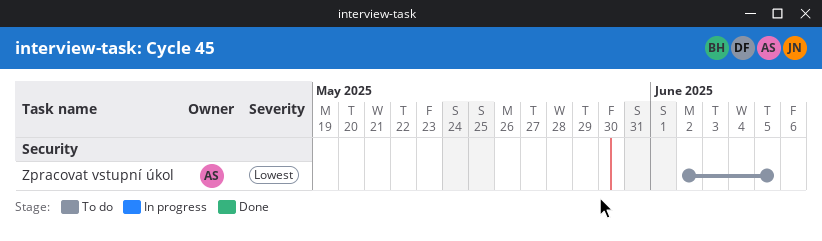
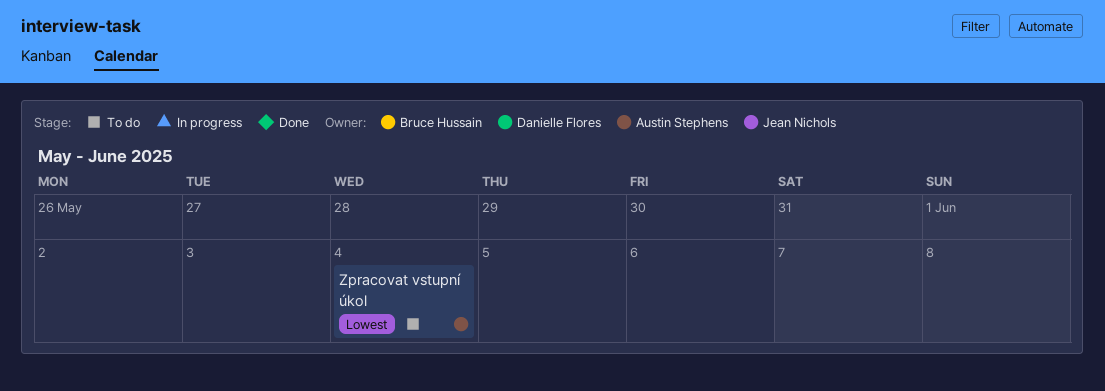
Zpracovat vstupní úkol, due: Jun 5 -> Jun 4

